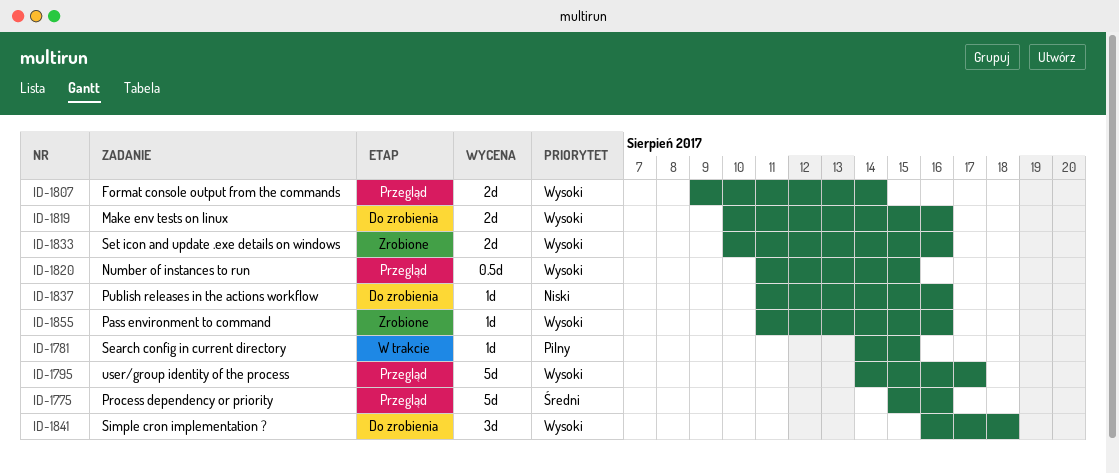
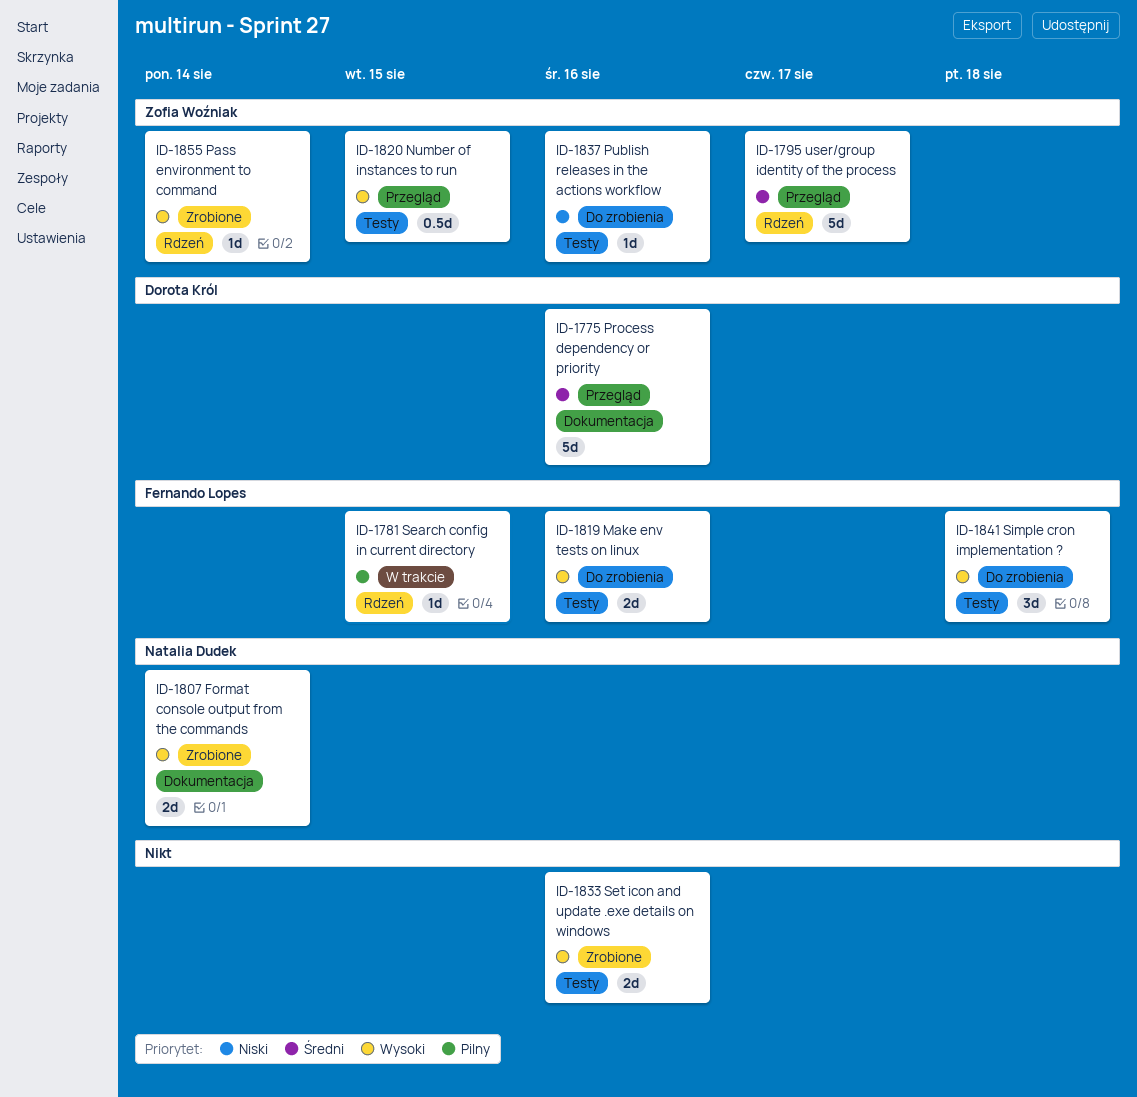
ID-1795, priority: Wysoki -> Średni
ID-1807, status: Przegląd -> Zrobione
ID-1855, due: Aug 16 -> Aug 14

